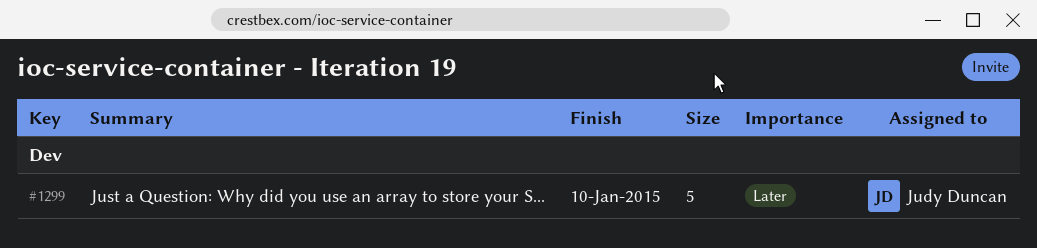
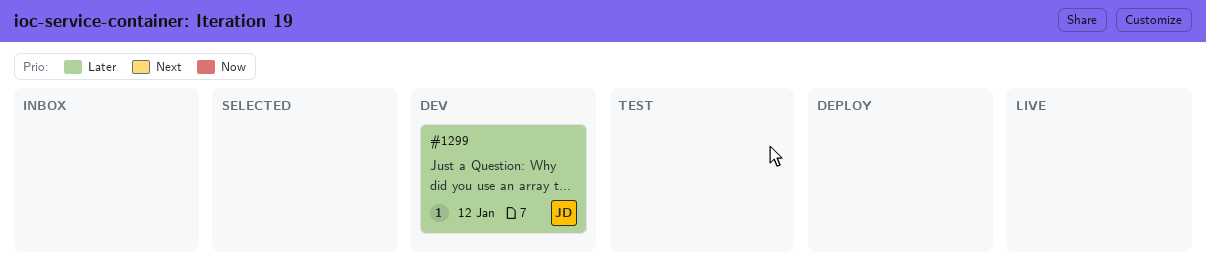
#1299, estimate: 5 -> 1
#1299, due: Jan 10 -> Jan 12

